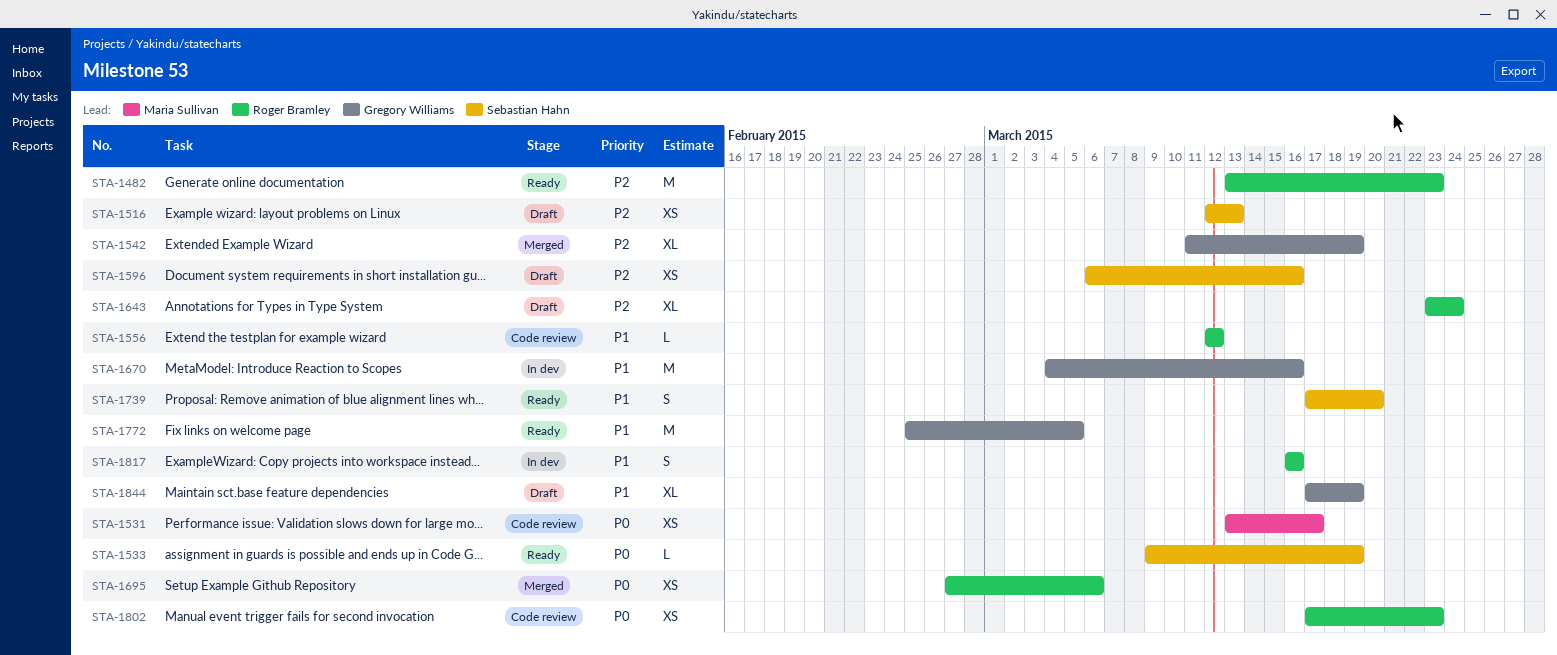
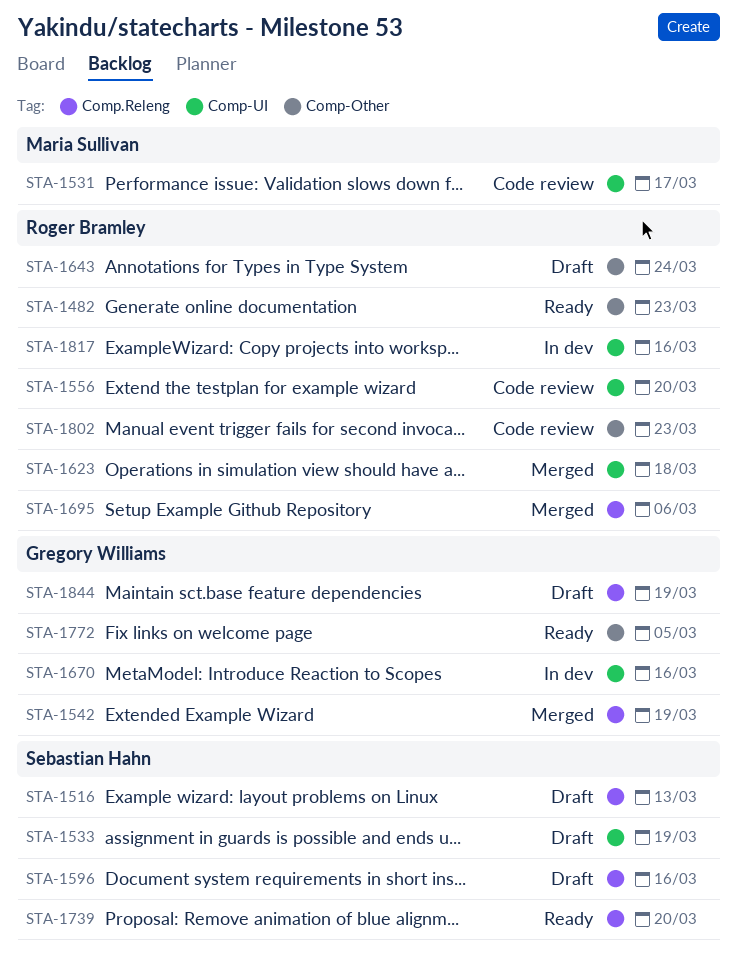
STA-1533, status: Ready -> Draft
STA-1556, due: Mar 12 -> Mar 20
STA-1623: none -> present

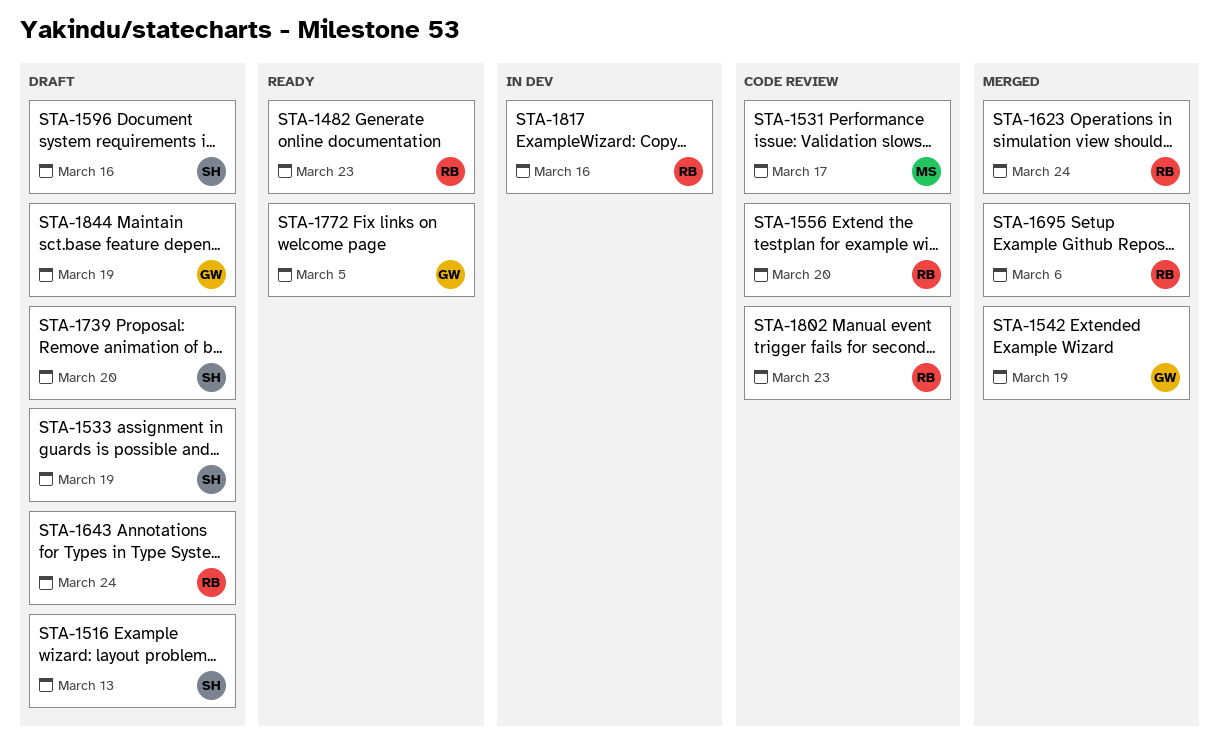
STA-1623, due: Mar 18 -> Mar 24
STA-1670: present -> none
STA-1739, status: Ready -> Draft

